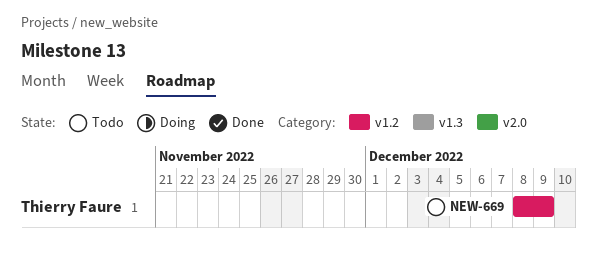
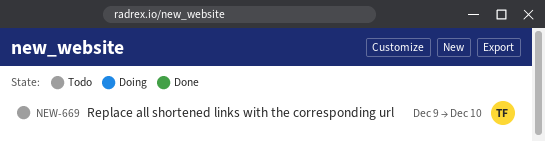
NEW-669, start: Dec 8 -> Dec 9
NEW-669, due: Dec 9 -> Dec 10

